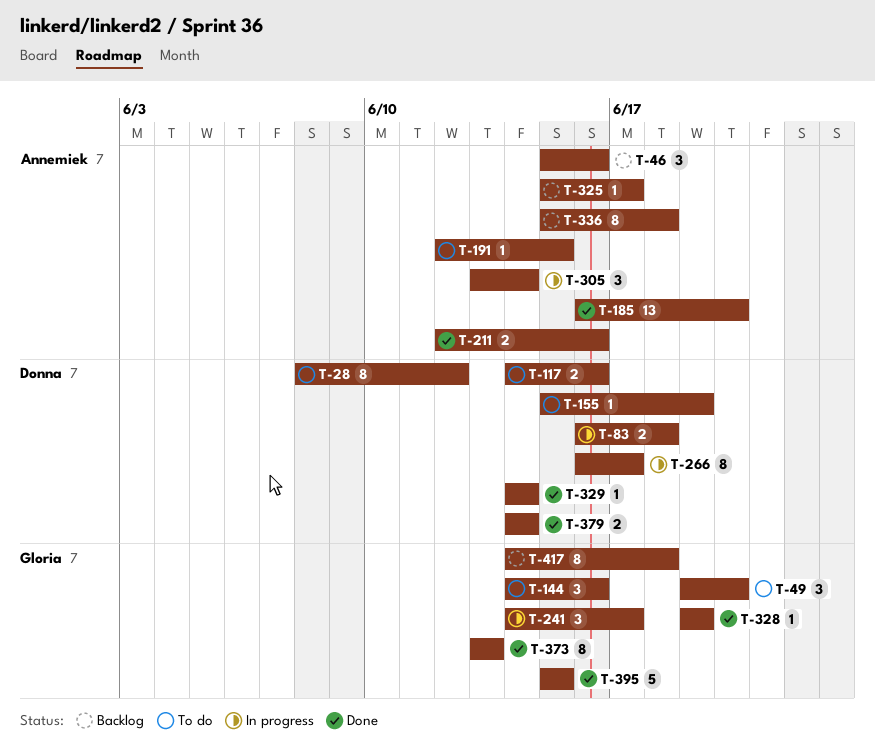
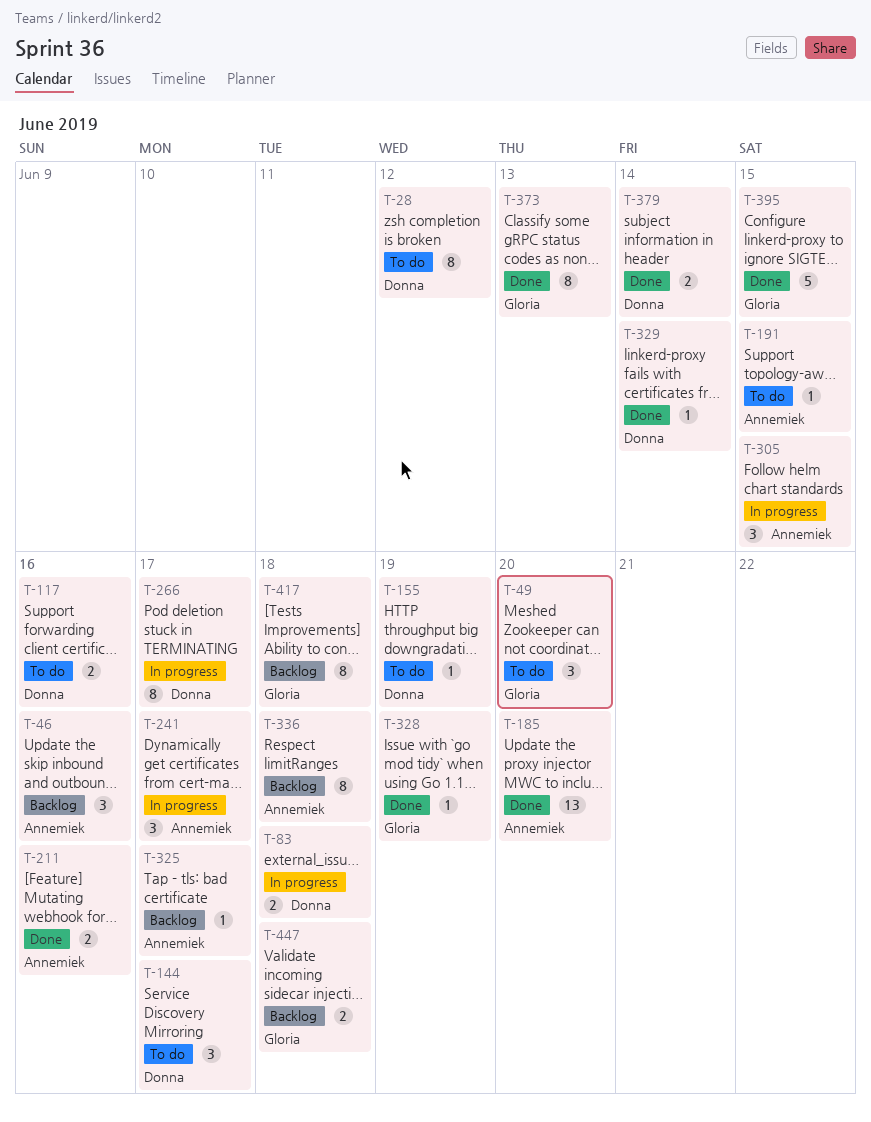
T-144, owner: Gloria -> Donna
T-144, due: Jun 16 -> Jun 17
T-241, owner: Gloria -> Annemiek
T-305, due: Jun 14 -> Jun 15
T-447: none -> present

